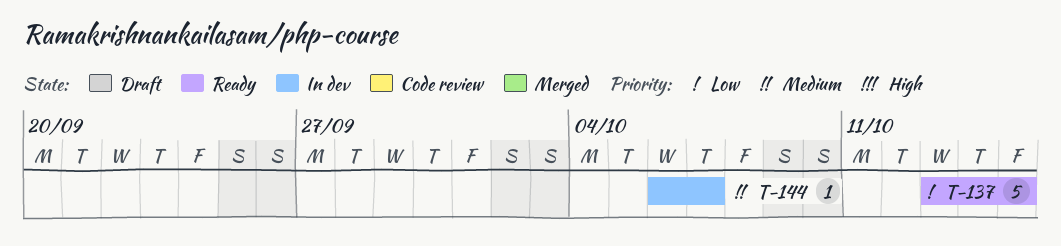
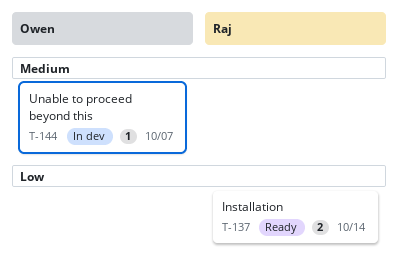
T-137, estimate: 5 -> 2
T-137, due: Oct 15 -> Oct 14

